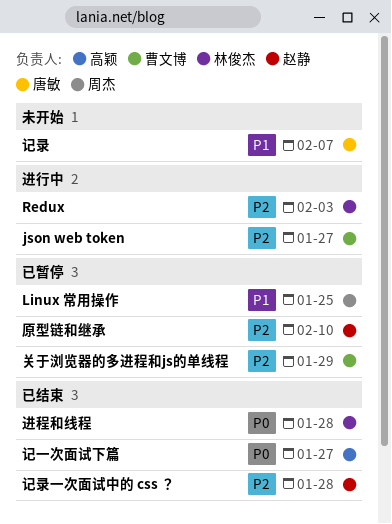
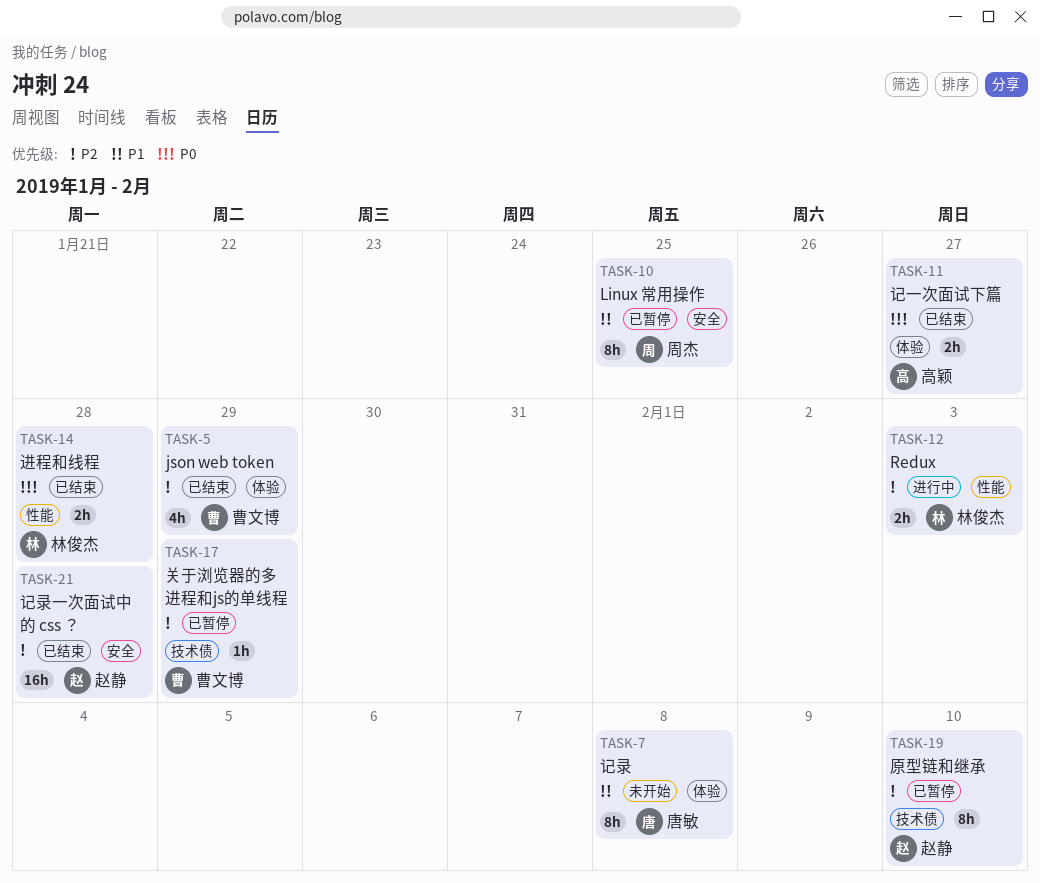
json web token, status: 进行中 -> 已结束
json web token, due: Jan 27 -> Jan 29
记录, due: Feb 7 -> Feb 8

